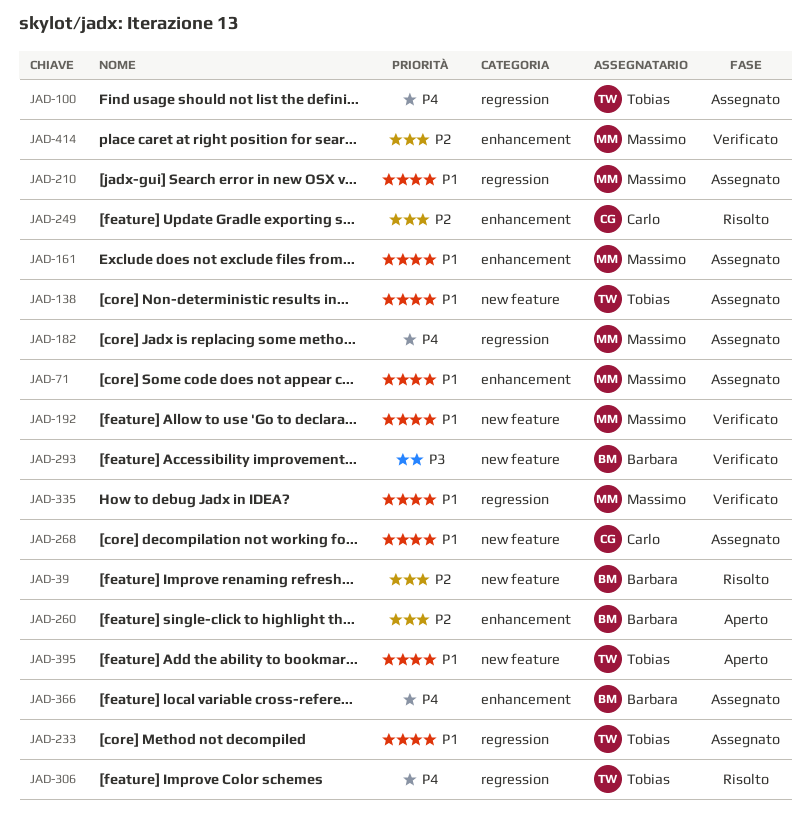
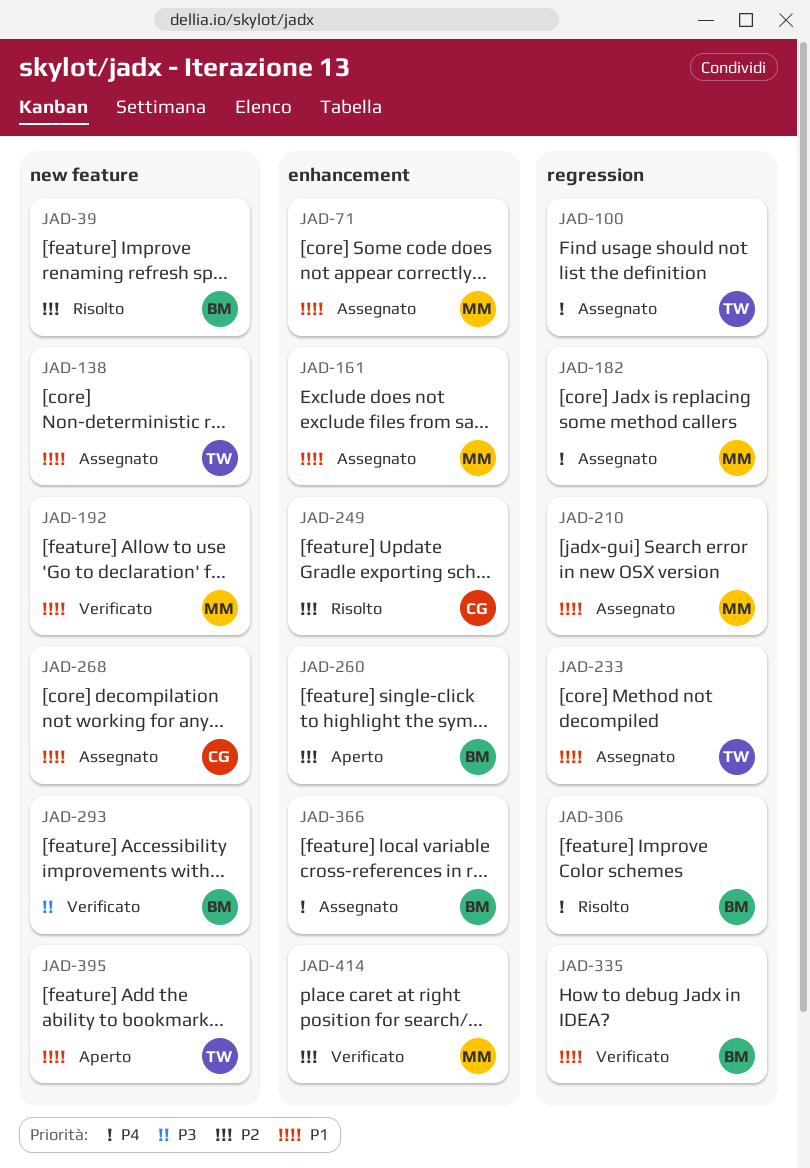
JAD-306, owner: Tobias -> Barbara
JAD-335, owner: Massimo -> Barbara

